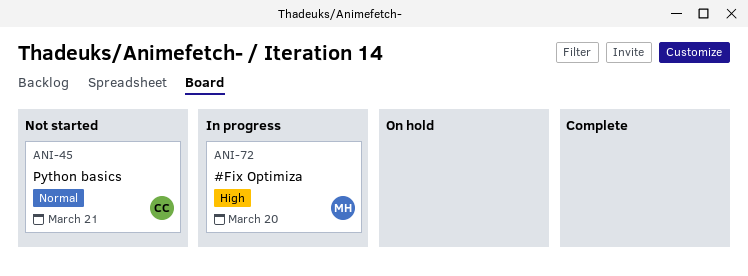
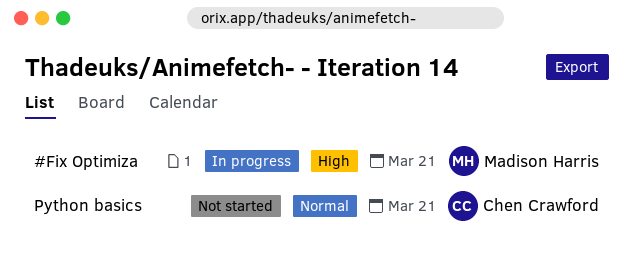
#Fix Optimiza, due: Mar 20 -> Mar 21

